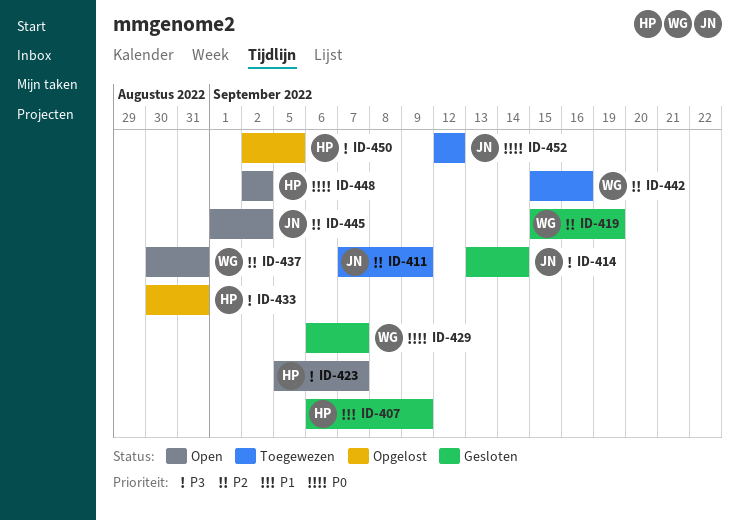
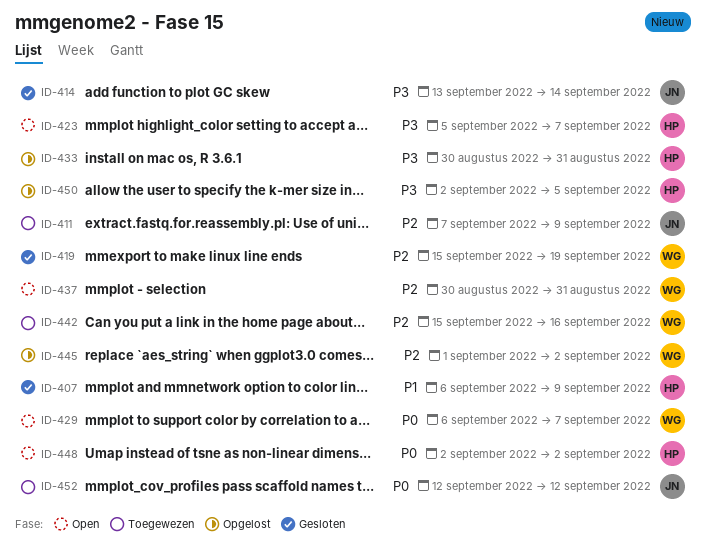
ID-429, status: Gesloten -> Open
ID-445, status: Open -> Opgelost
ID-445, owner: JN -> WG

